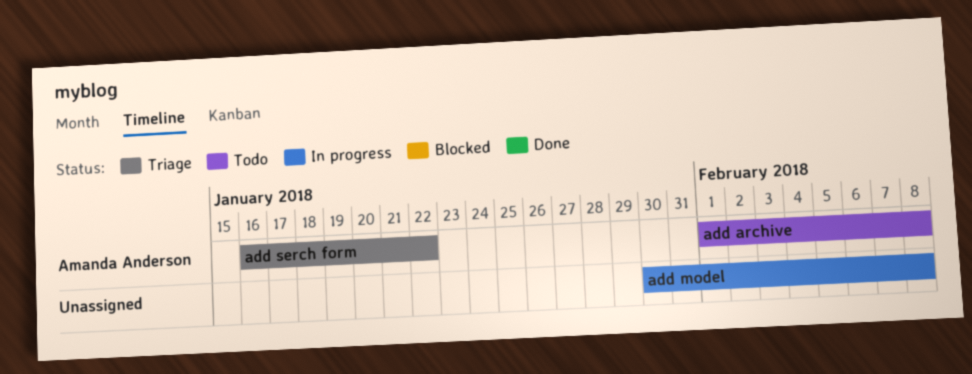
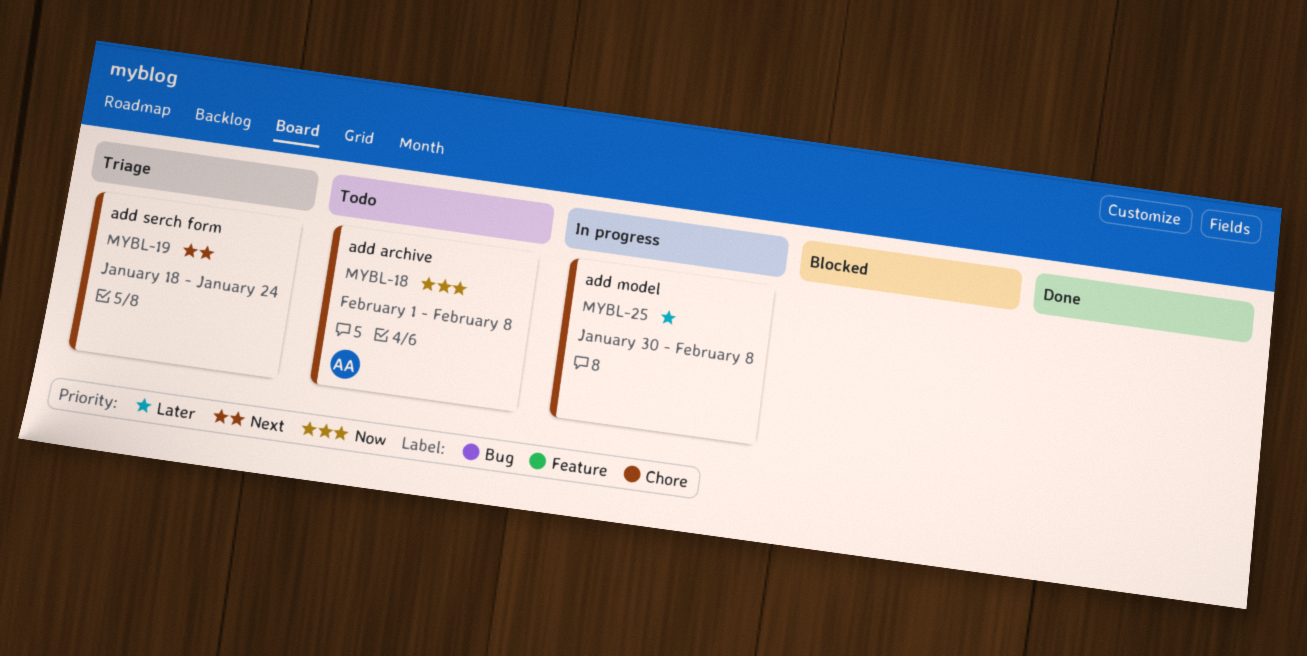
add serch form, owner: Amanda Anderson -> none
add serch form, start: Jan 16 -> Jan 18
add serch form, due: Jan 22 -> Jan 24

